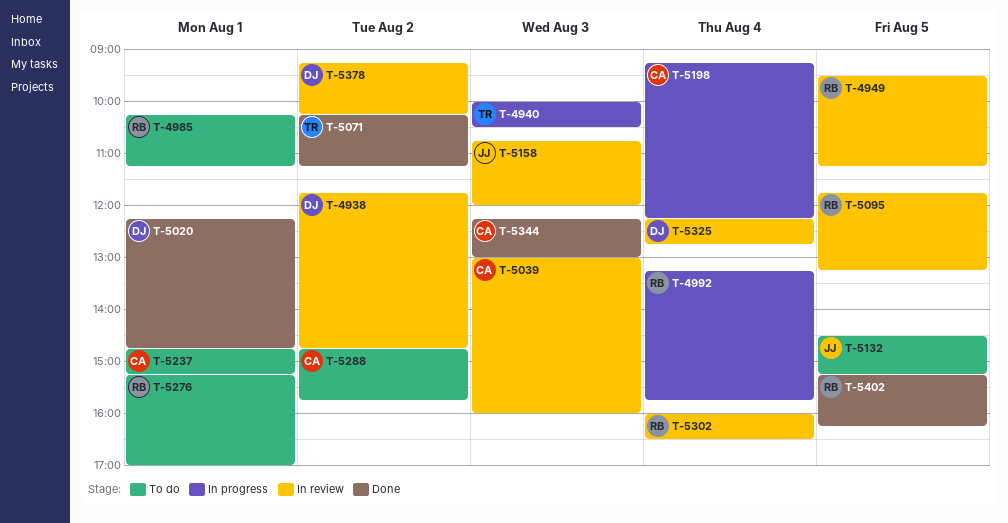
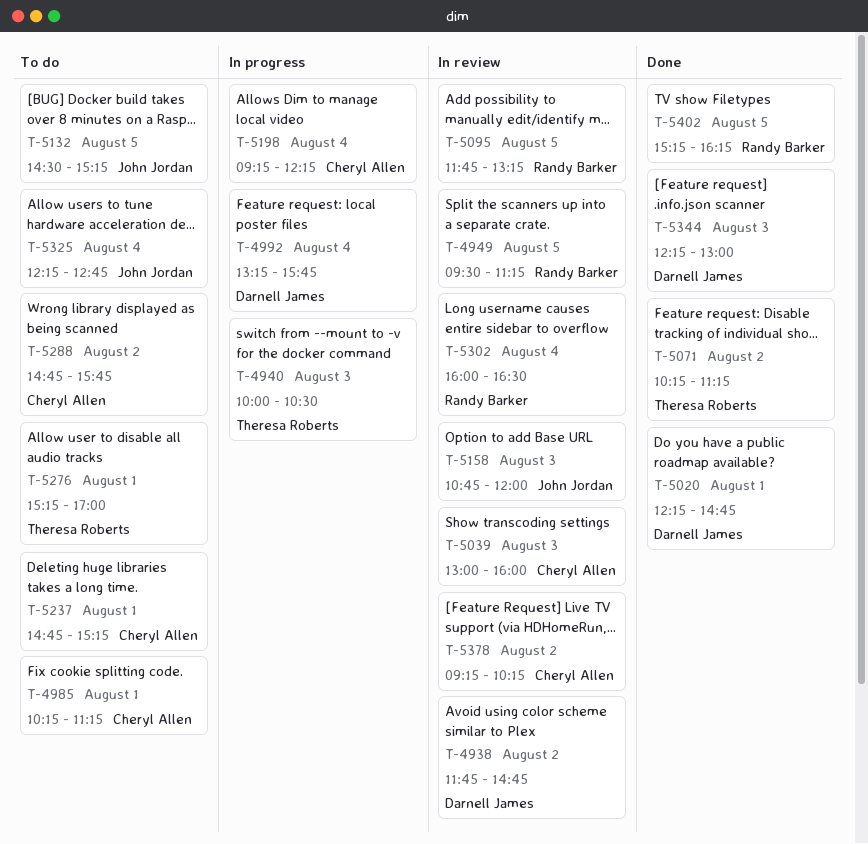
T-4985, owner: Randy Barker -> Cheryl Allen
T-4992, owner: Randy Barker -> Darnell James
T-5276, owner: Randy Barker -> Theresa Roberts
T-5325, status: In review -> To do
T-5325, owner: Darnell James -> John Jordan
T-5344, owner: Cheryl Allen -> Darnell James
T-5378, owner: Darnell James -> Cheryl Allen

